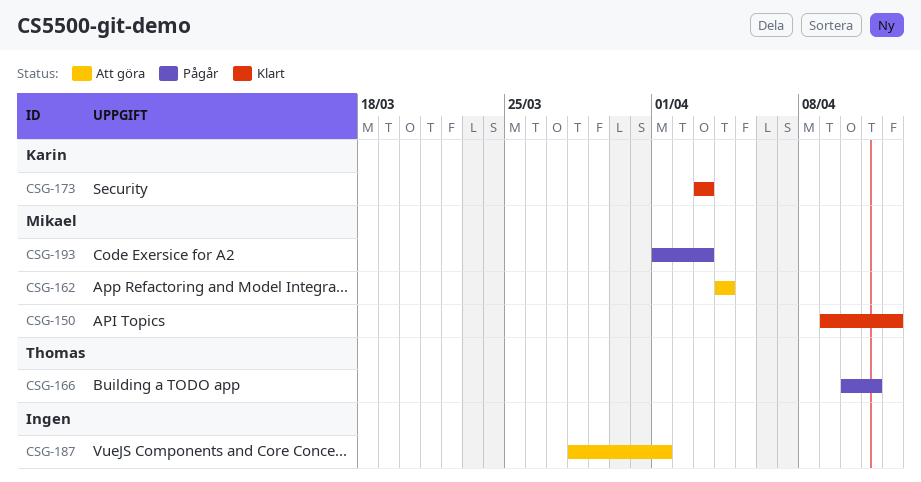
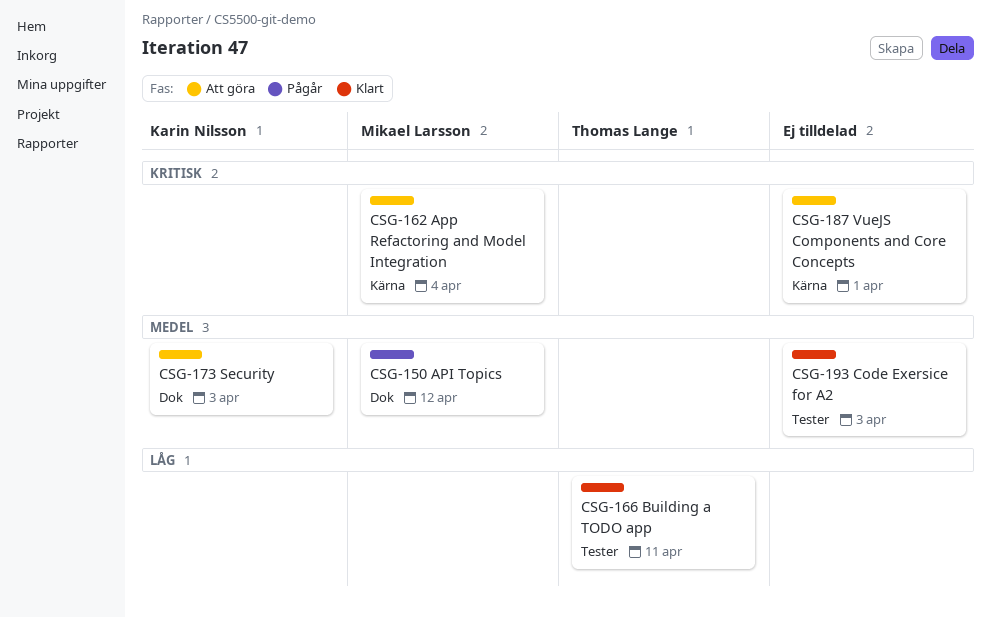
CSG-150, status: Klart -> Pågår
CSG-166, status: Pågår -> Klart
CSG-173, status: Klart -> Att göra
CSG-193, status: Pågår -> Klart
CSG-193, owner: Mikael Larsson -> none

